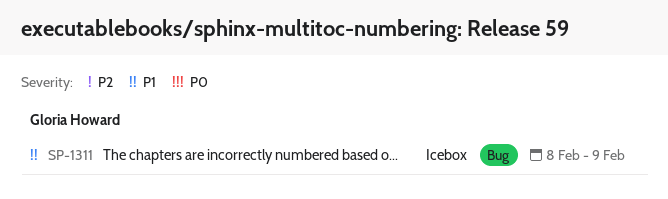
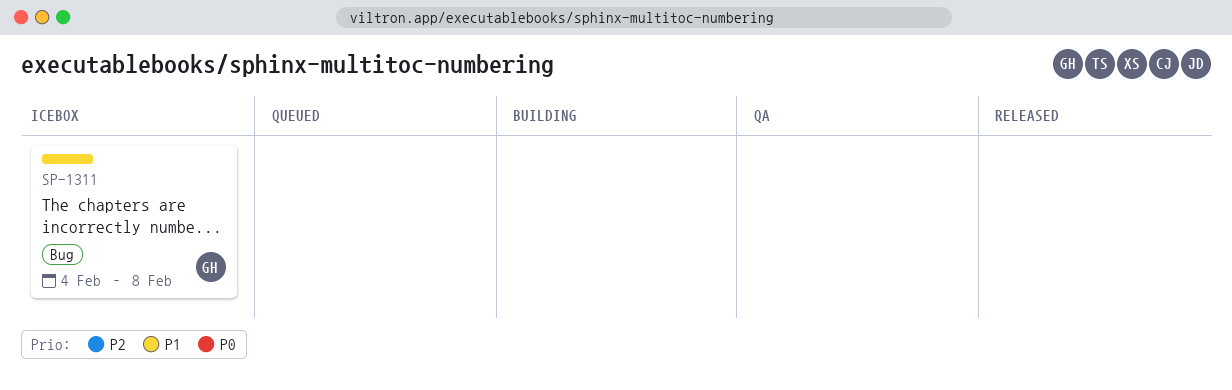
SP-1311, start: Feb 8 -> Feb 4
SP-1311, due: Feb 9 -> Feb 8

